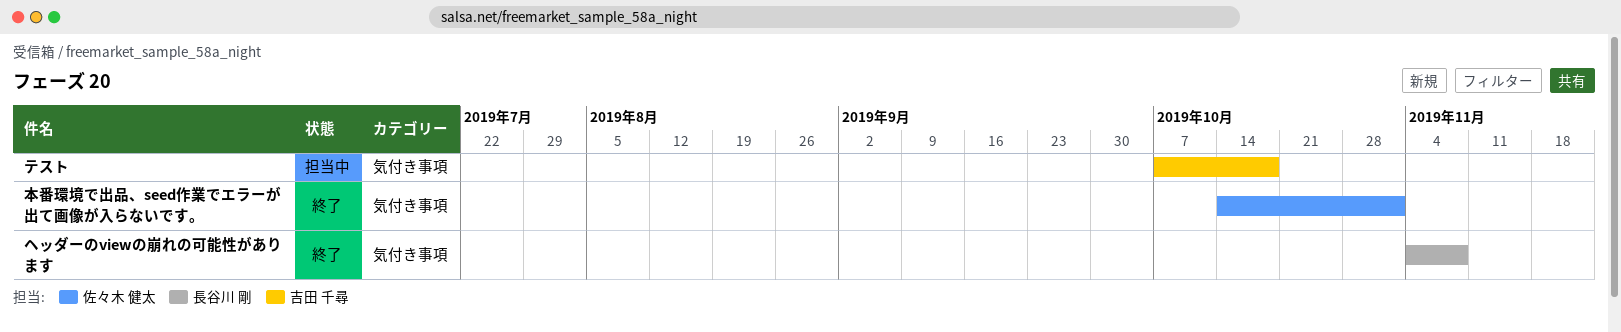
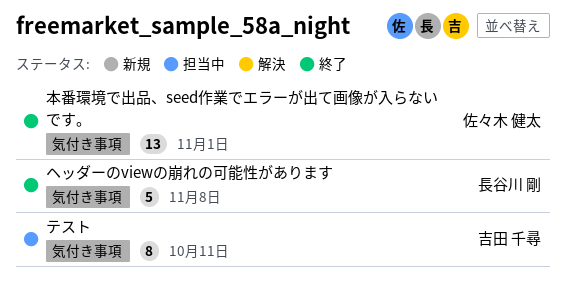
テスト, due: Oct 18 -> Oct 11

